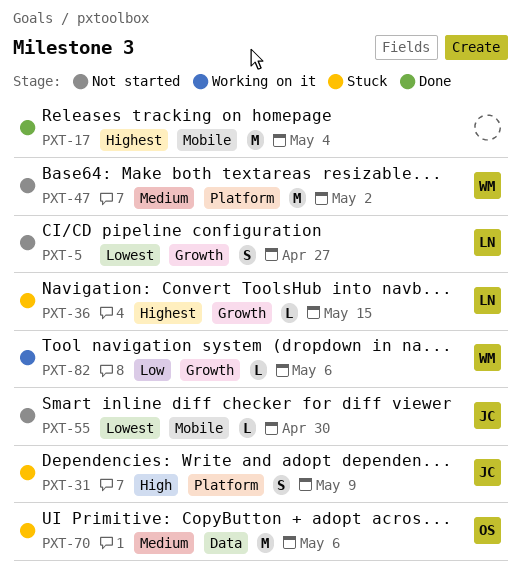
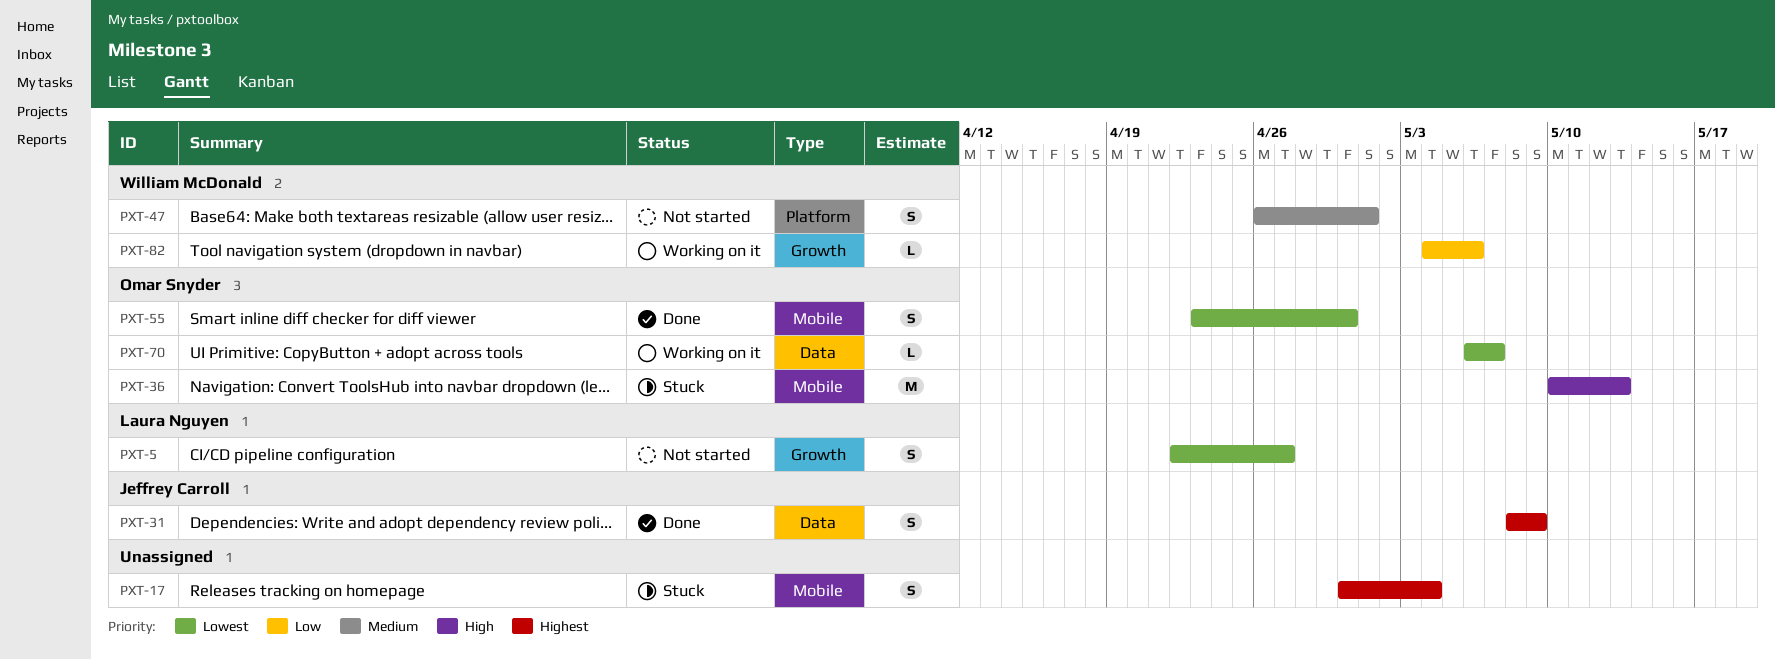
PXT-17, status: Done -> Stuck
PXT-17, estimate: M -> S
PXT-31, status: Stuck -> Done
PXT-31, priority: High -> Highest
PXT-31, label: Platform -> Data
PXT-36, owner: Laura Nguyen -> Omar Snyder
PXT-36, priority: Highest -> High
PXT-36, label: Growth -> Mobile
PXT-36, estimate: L -> M
PXT-36, due: May 15 -> May 13
PXT-47, estimate: M -> S
PXT-47, due: May 2 -> May 1
PXT-55, status: Not started -> Done
PXT-55, owner: Jeffrey Carroll -> Omar Snyder
PXT-55, estimate: L -> S
PXT-70, status: Stuck -> Working on it
PXT-70, priority: Medium -> Lowest
PXT-70, estimate: M -> L
PXT-70, due: May 6 -> May 7

